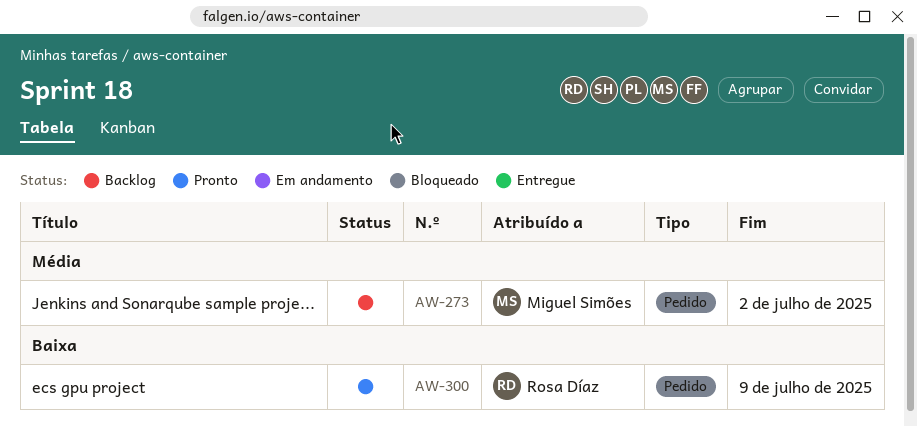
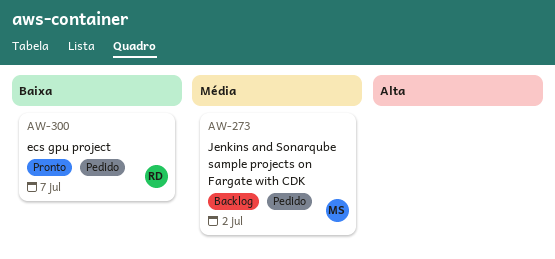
AW-300, due: Jul 9 -> Jul 7

